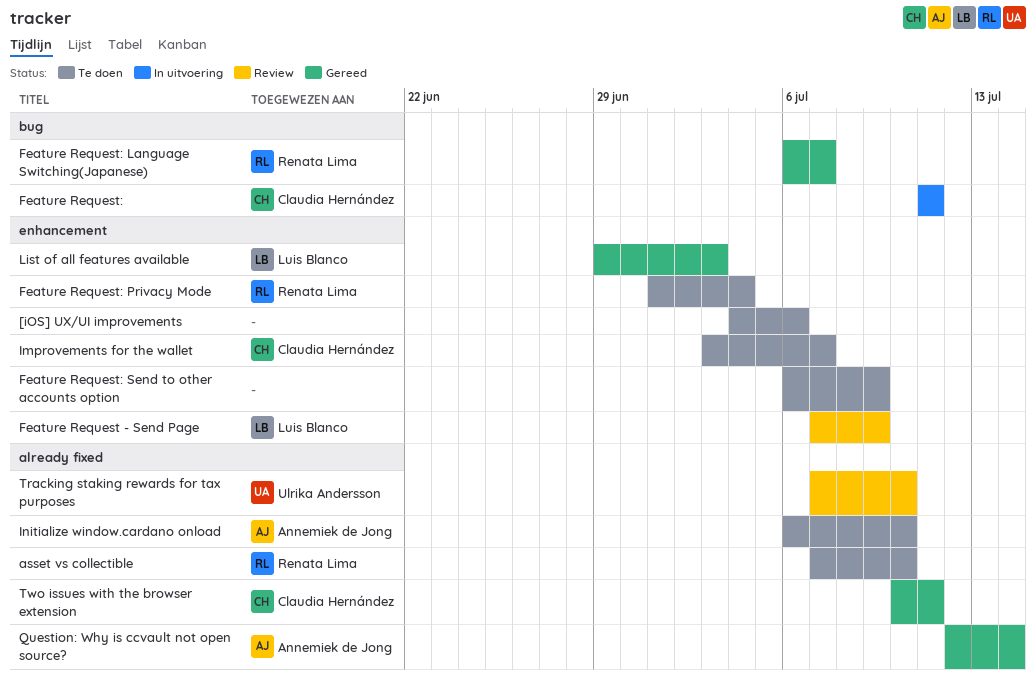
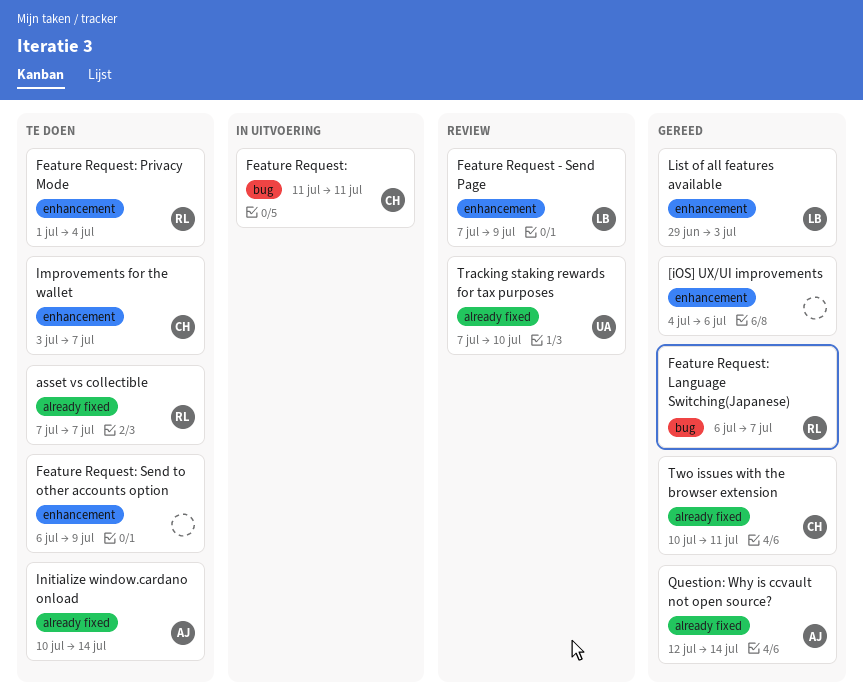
[iOS] UX/UI improvements, status: Te doen -> Gereed
asset vs collectible, due: Jul 10 -> Jul 7
Initialize window.cardano onload, start: Jul 6 -> Jul 10
Initialize window.cardano onload, due: Jul 10 -> Jul 14

